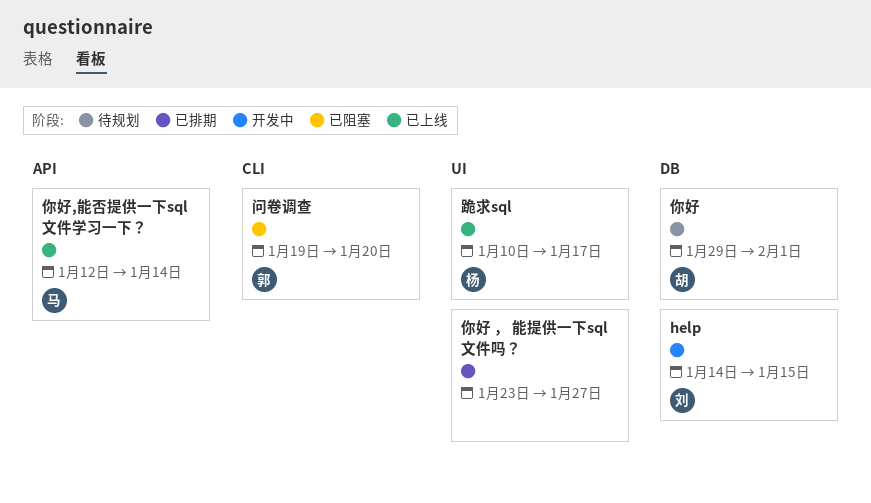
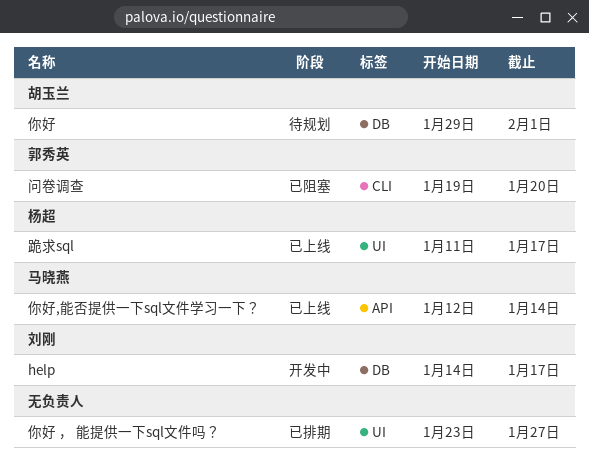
help, due: Jan 15 -> Jan 17
跪求sql, start: Jan 10 -> Jan 11

